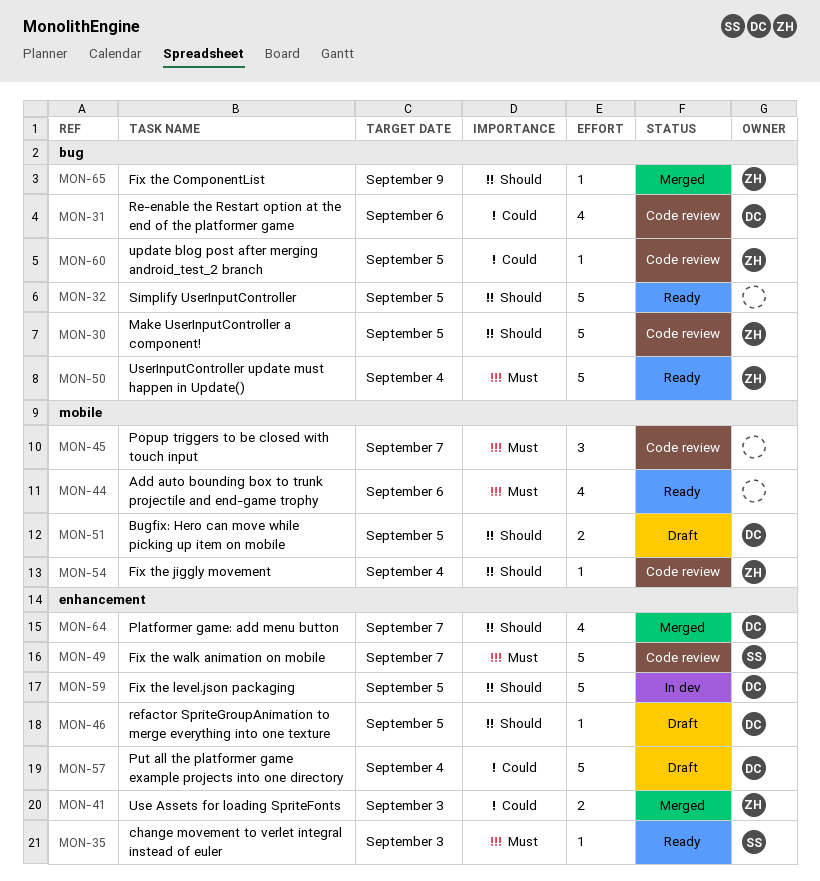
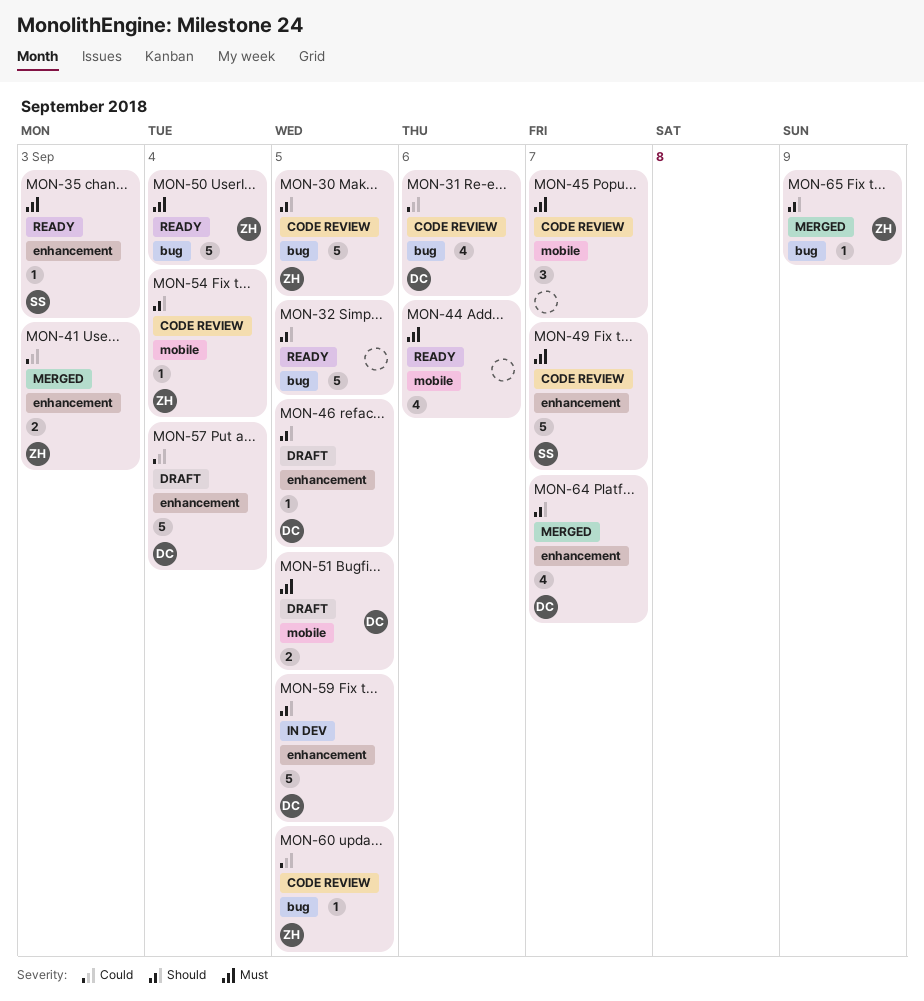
MON-51, priority: Should -> Must

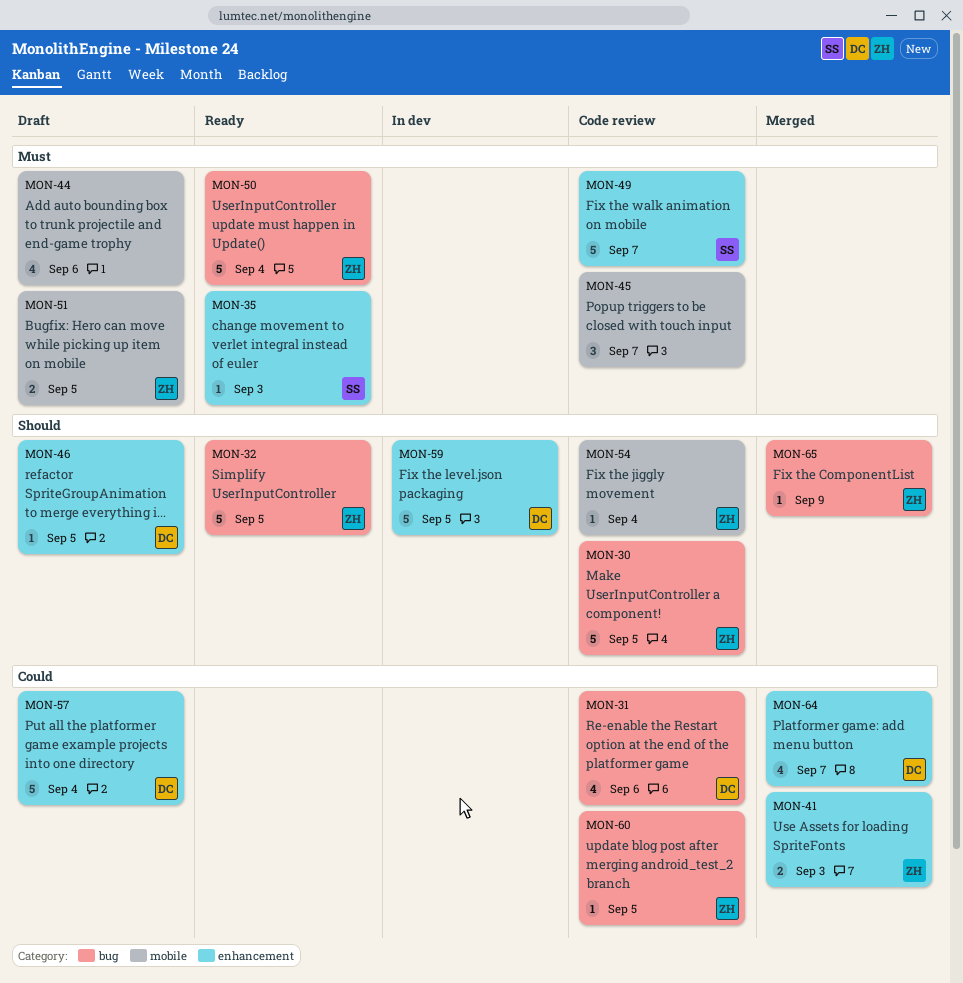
MON-32, owner: none -> ZH
MON-44, status: Ready -> Draft
MON-51, owner: DC -> ZH
MON-64, priority: Should -> Could

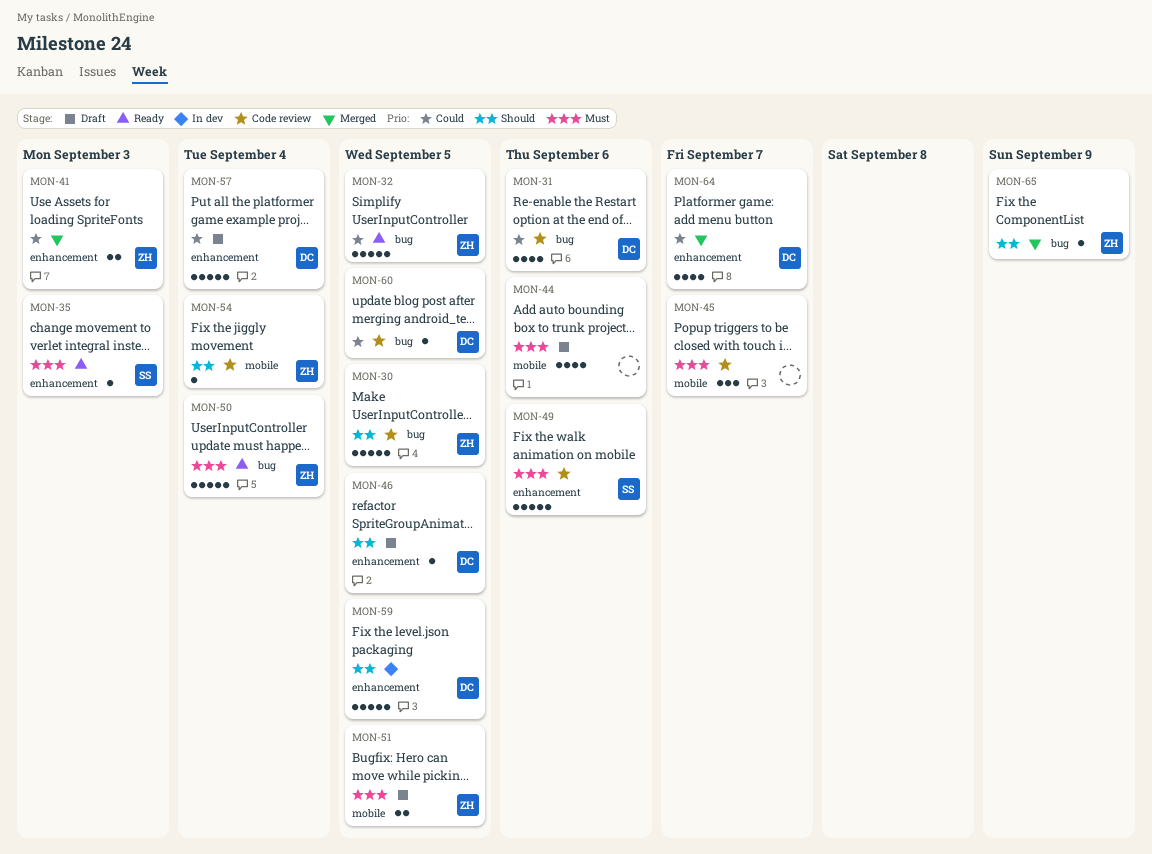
MON-32, priority: Should -> Could
MON-49, due: Sep 7 -> Sep 6
MON-60, owner: ZH -> DC

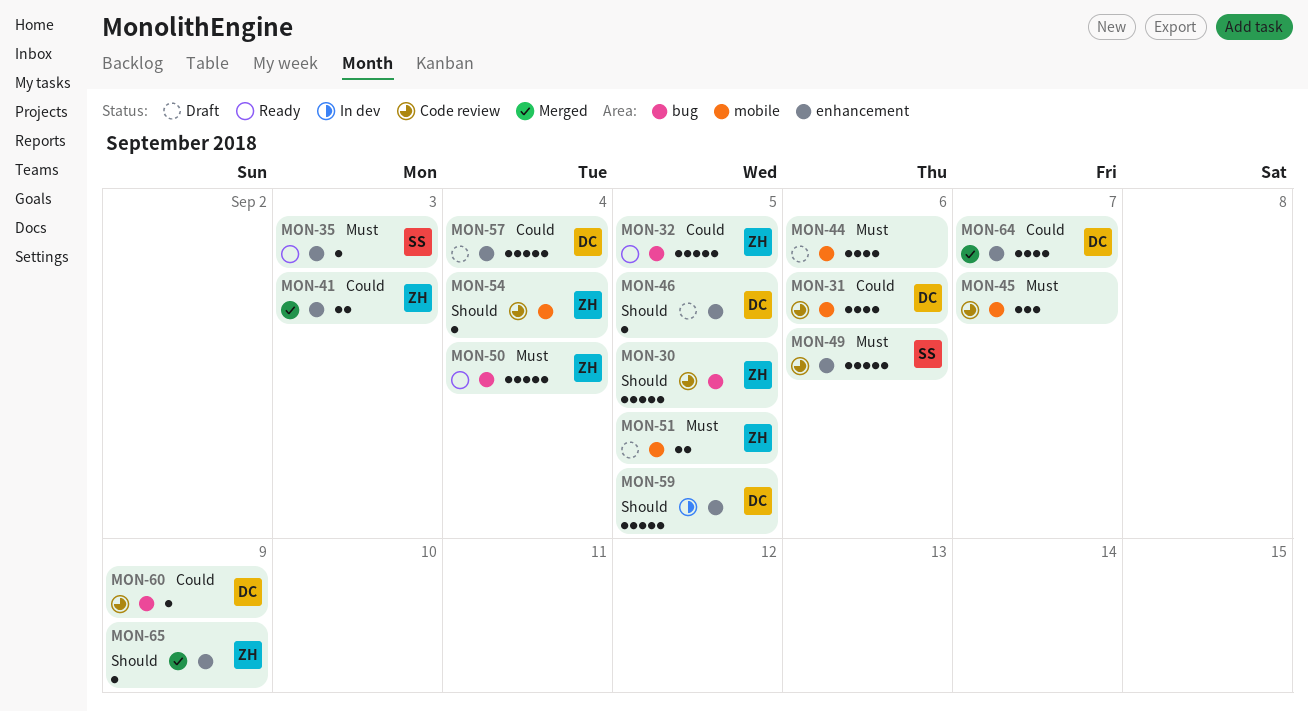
MON-31, label: bug -> mobile
MON-60, due: Sep 5 -> Sep 9
MON-65, label: bug -> enhancement

